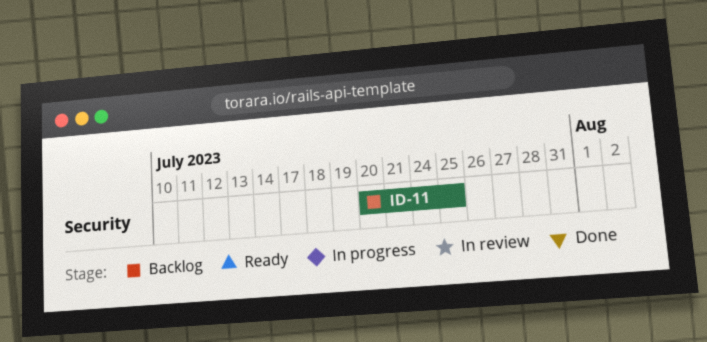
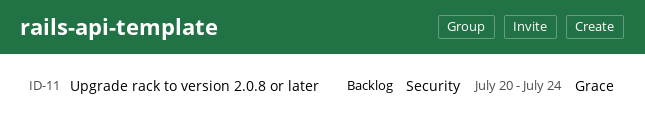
ID-11, due: Jul 25 -> Jul 24

